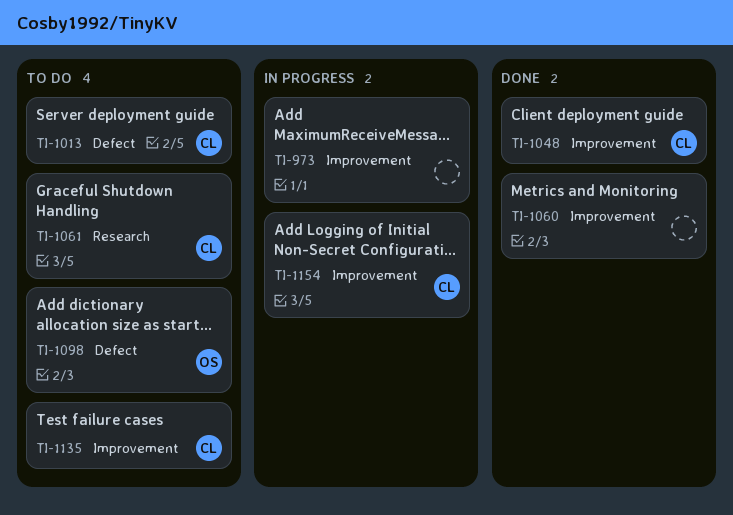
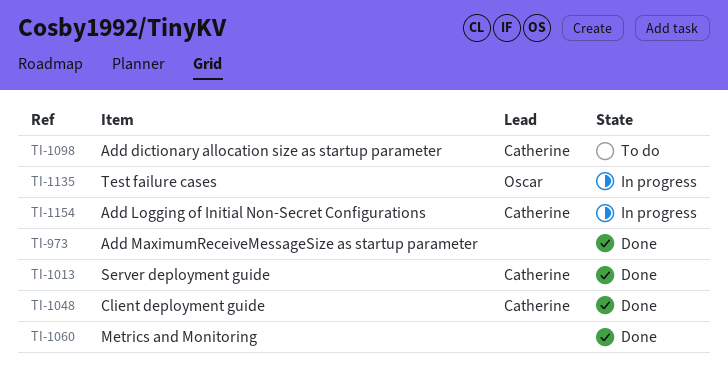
TI-973, status: In progress -> Done
TI-1013, status: To do -> Done
TI-1061: present -> none
TI-1098, owner: Oscar -> Catherine
TI-1135, status: To do -> In progress
TI-1135, owner: Catherine -> Oscar

